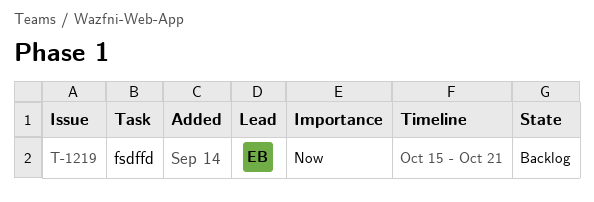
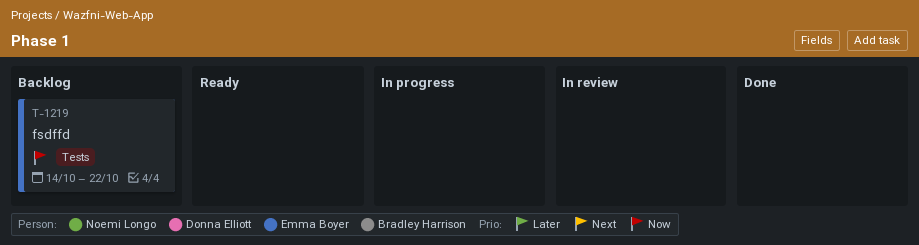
T-1219, start: Oct 15 -> Oct 14
T-1219, due: Oct 21 -> Oct 22

